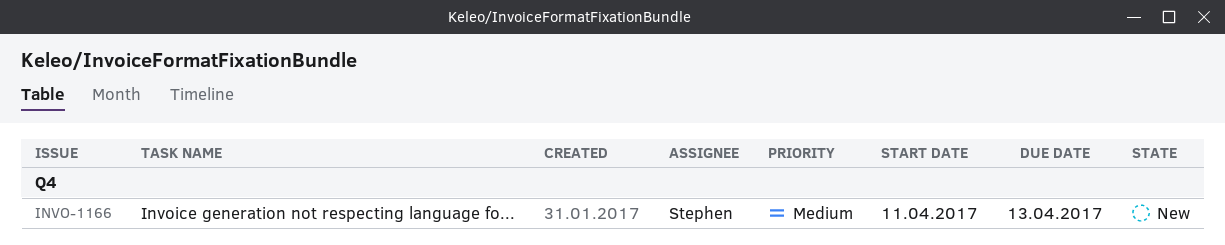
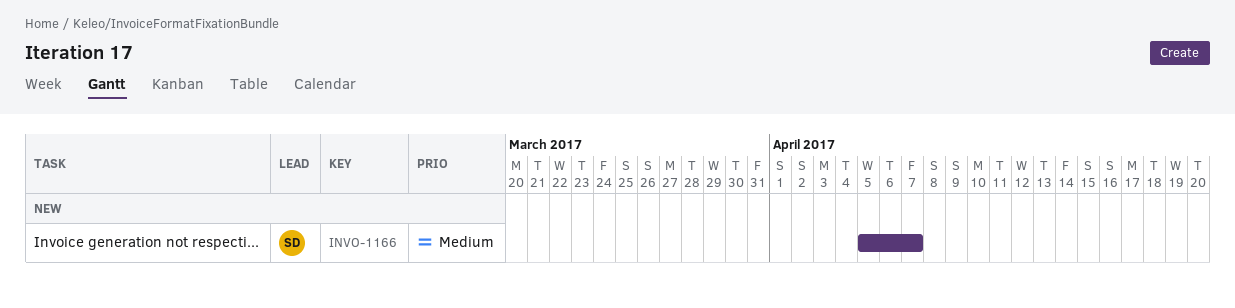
INVO-1166, start: Apr 11 -> Apr 5
INVO-1166, due: Apr 13 -> Apr 7

